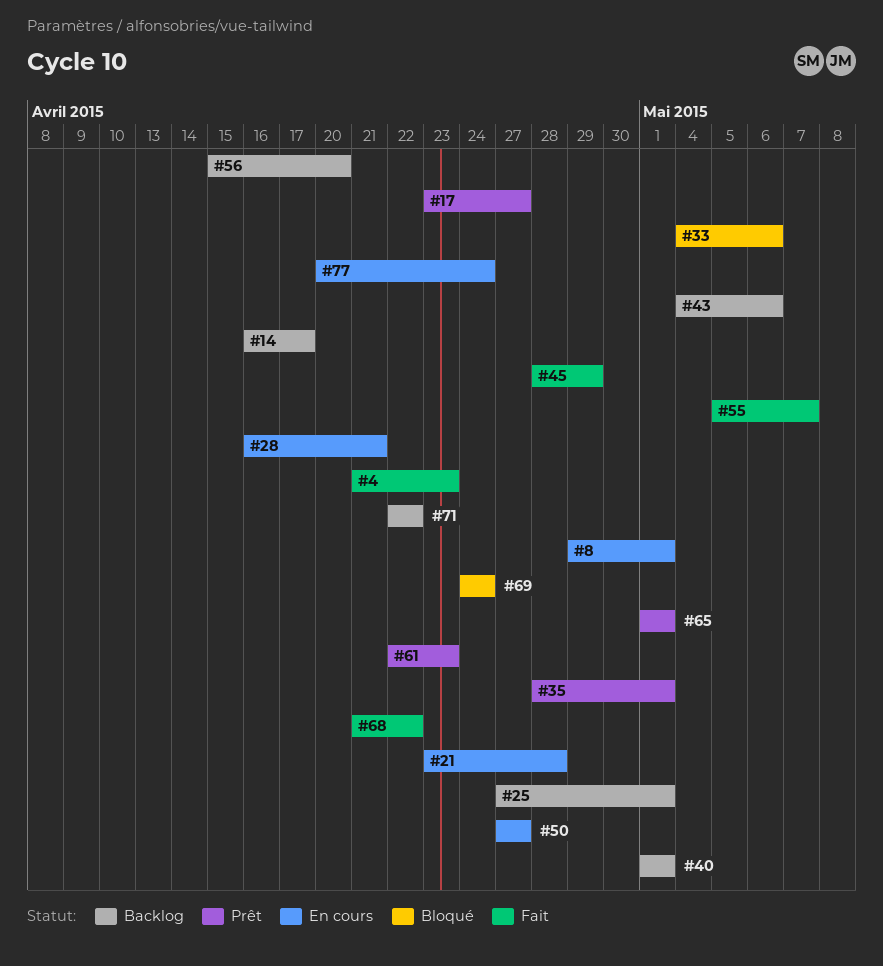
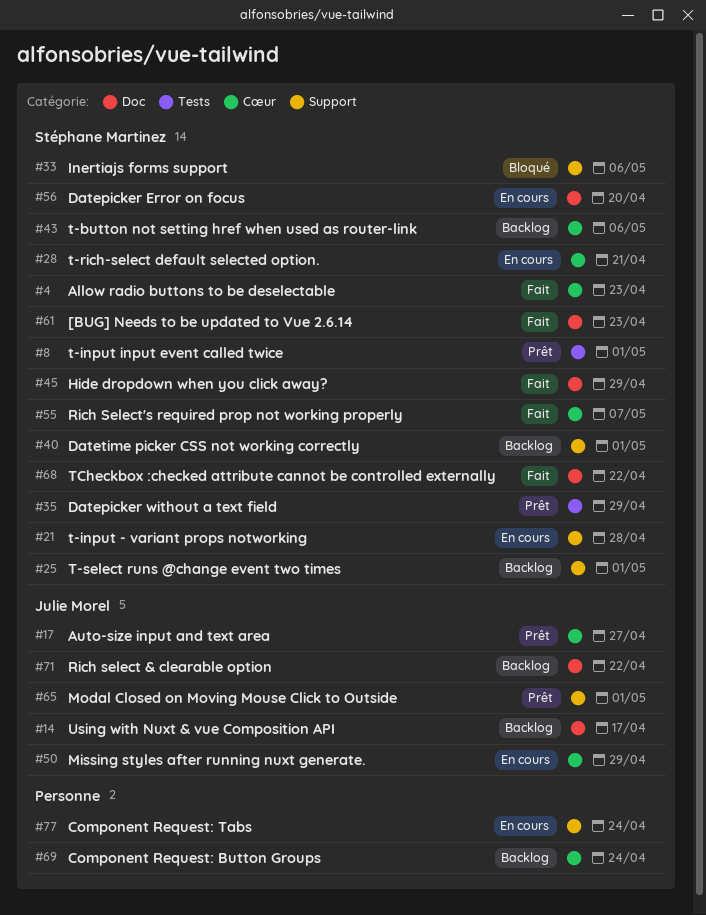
#8, status: En cours -> Prêt
#35, due: May 1 -> Apr 29
#50, due: Apr 27 -> Apr 29
#56, status: Backlog -> En cours
#61, status: Prêt -> Fait
#69, status: Bloqué -> Backlog

